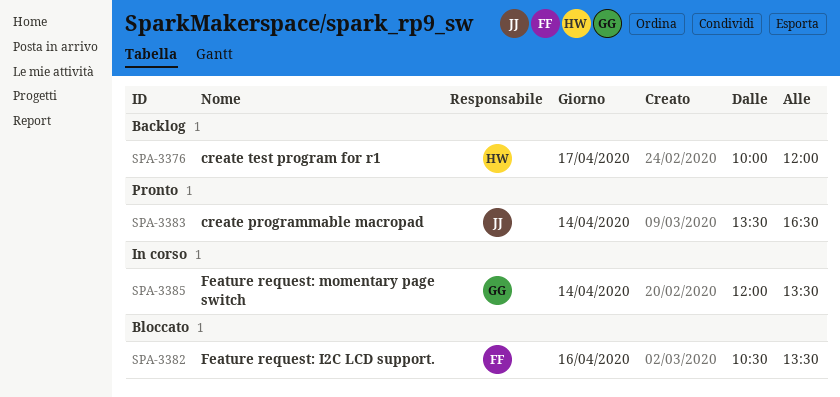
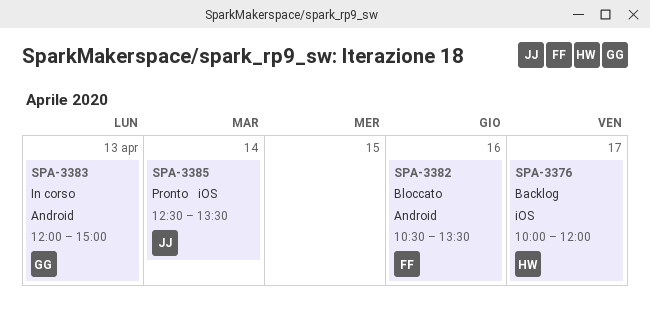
SPA-3383, status: Pronto -> In corso
SPA-3383, owner: JJ -> GG
SPA-3383, day: Apr 14 -> Apr 13
SPA-3383, begins: 13:30 -> 12:00
SPA-3383, ends: 16:30 -> 15:00
SPA-3385, status: In corso -> Pronto
SPA-3385, owner: GG -> JJ
SPA-3385, begins: 12:00 -> 12:30

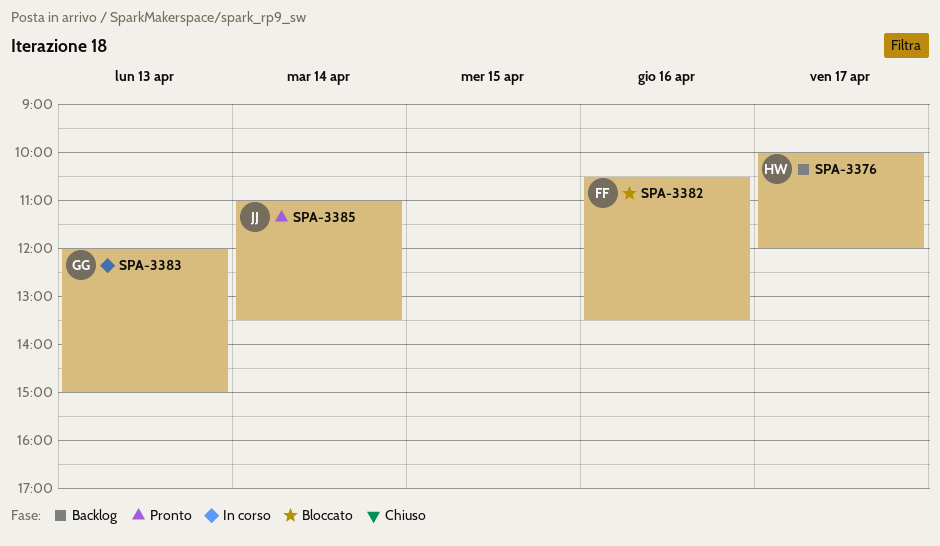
SPA-3385, begins: 12:30 -> 11:00

